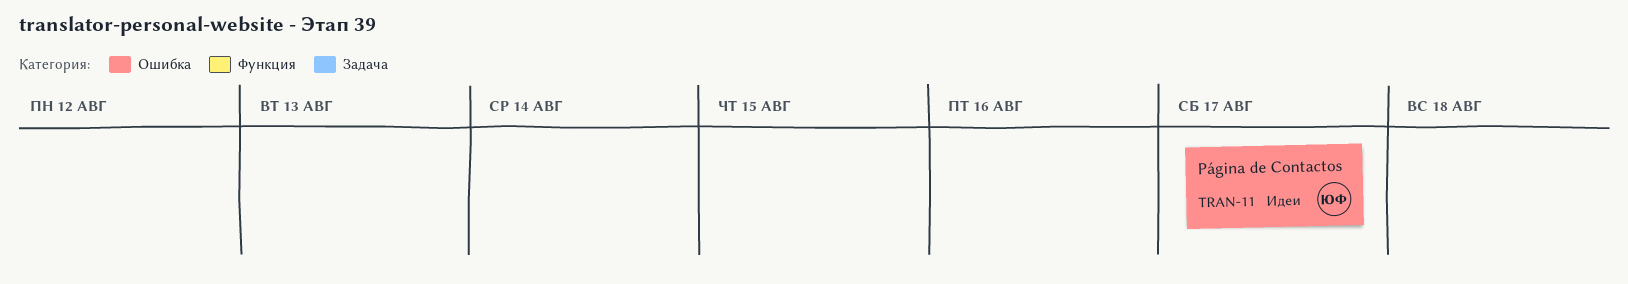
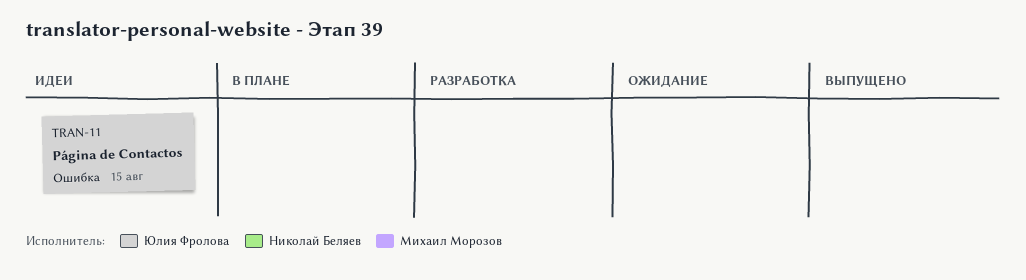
TRAN-11, due: Aug 17 -> Aug 15

